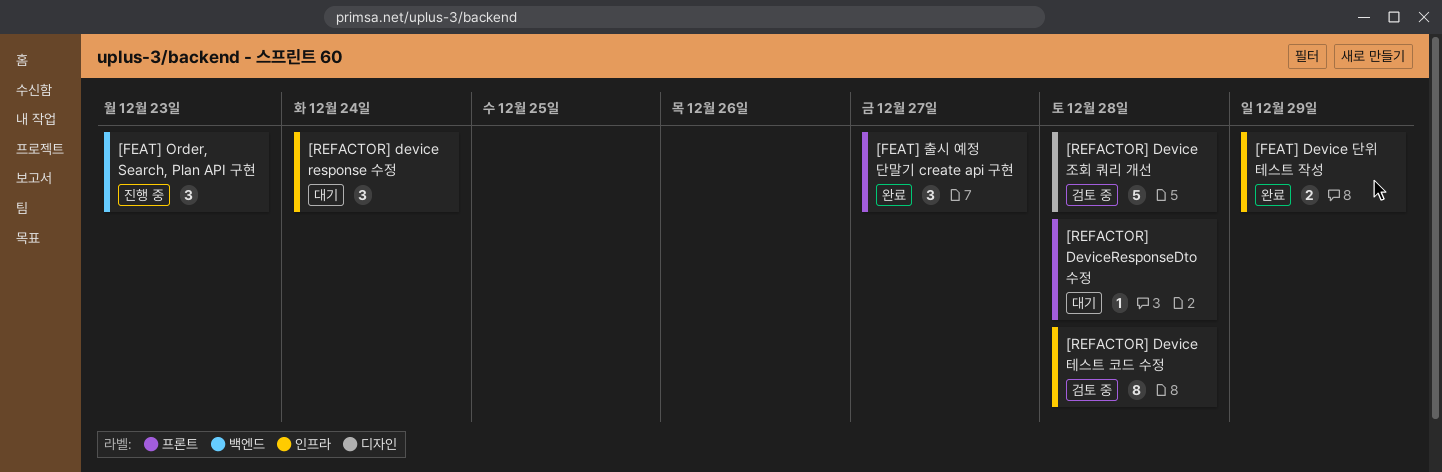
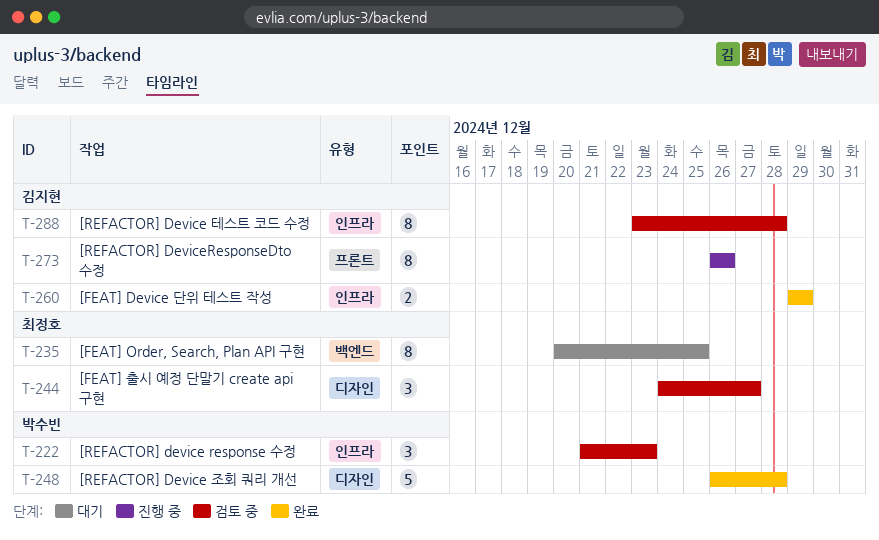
[FEAT] Order, Search, Plan API 구현, status: 진행 중 -> 대기
[FEAT] Order, Search, Plan API 구현, estimate: 3 -> 8
[FEAT] Order, Search, Plan API 구현, due: Dec 23 -> Dec 25
[FEAT] 출시 예정 단말기 create api 구현, status: 완료 -> 검토 중
[FEAT] 출시 예정 단말기 create api 구현, label: 프론트 -> 디자인
[REFACTOR] device response 수정, status: 대기 -> 검토 중
[REFACTOR] device response 수정, due: Dec 24 -> Dec 23
[REFACTOR] Device 조회 쿼리 개선, status: 검토 중 -> 완료
[REFACTOR] DeviceResponseDto 수정, status: 대기 -> 진행 중
[REFACTOR] DeviceResponseDto 수정, estimate: 1 -> 8
[REFACTOR] DeviceResponseDto 수정, due: Dec 28 -> Dec 26

